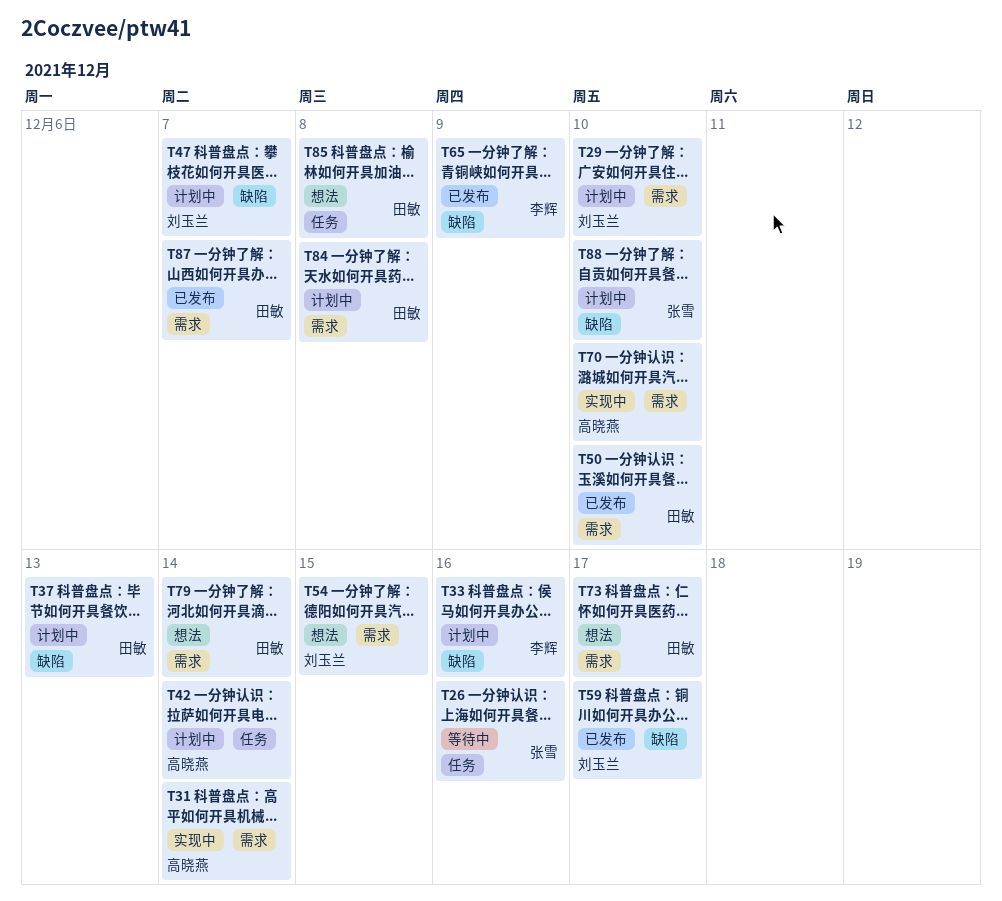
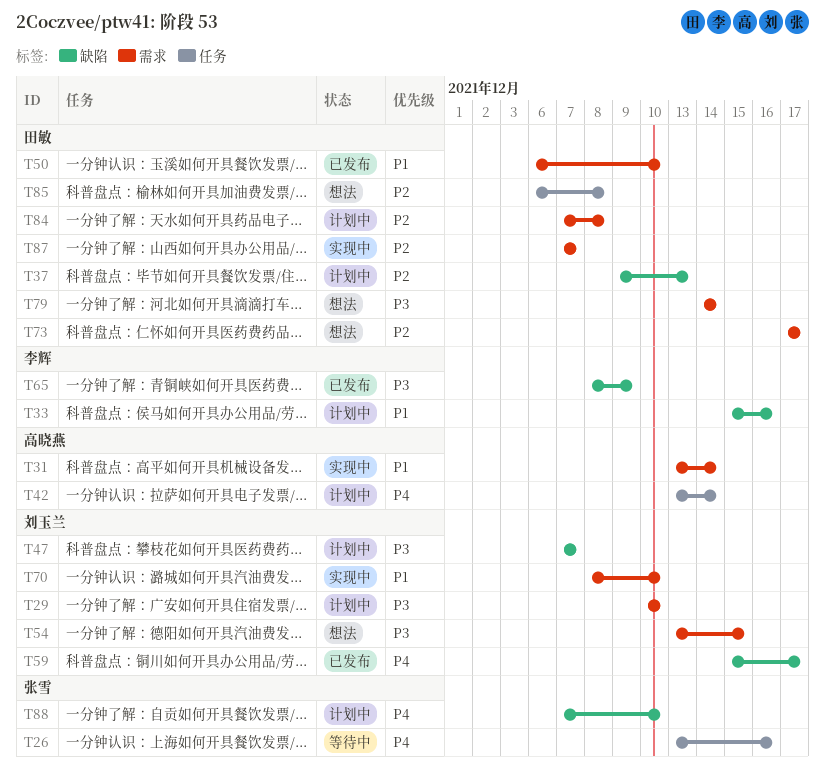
T70, owner: 高晓燕 -> 刘玉兰
T87, status: 已发布 -> 实现中

